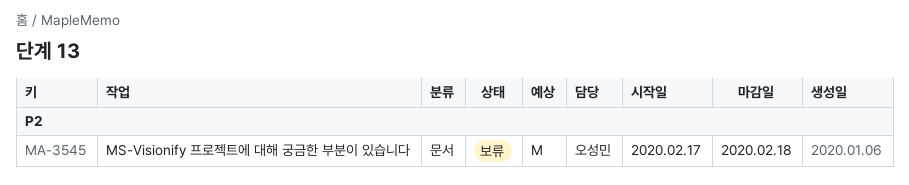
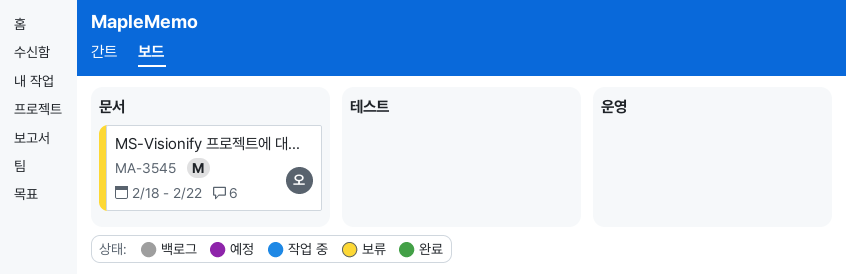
MA-3545, start: Feb 17 -> Feb 18
MA-3545, due: Feb 18 -> Feb 22

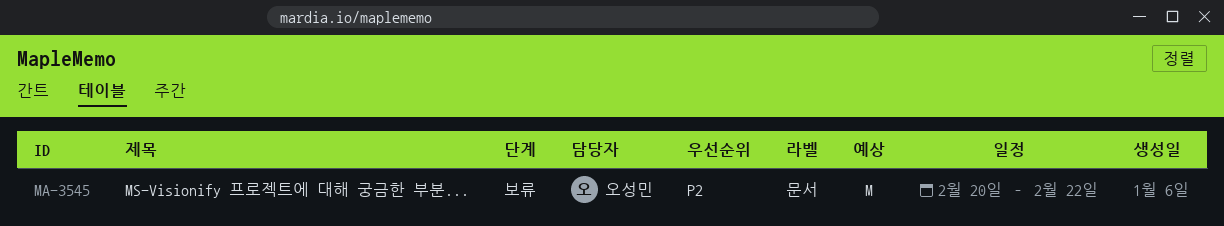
MA-3545, start: Feb 18 -> Feb 20

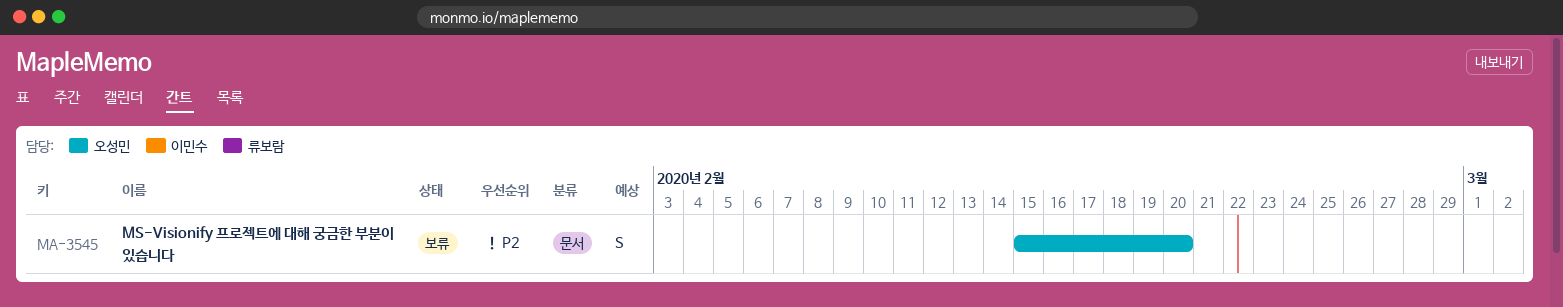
MA-3545, estimate: M -> S
MA-3545, start: Feb 20 -> Feb 15
MA-3545, due: Feb 22 -> Feb 20

